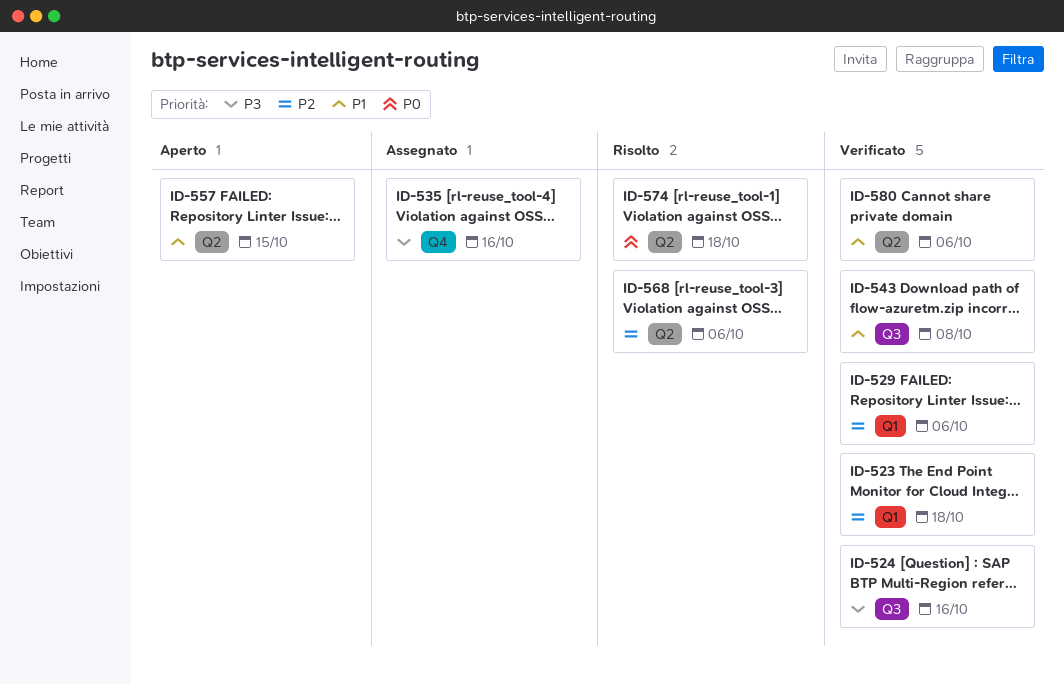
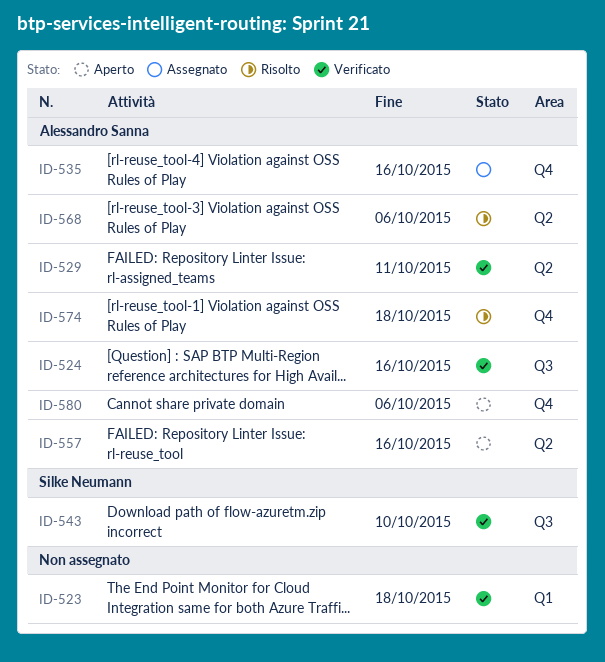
ID-529, label: Q1 -> Q2
ID-529, due: Oct 6 -> Oct 11
ID-543, due: Oct 8 -> Oct 10
ID-557, due: Oct 15 -> Oct 16
ID-574, label: Q2 -> Q4
ID-580, status: Verificato -> Aperto
ID-580, label: Q2 -> Q4

